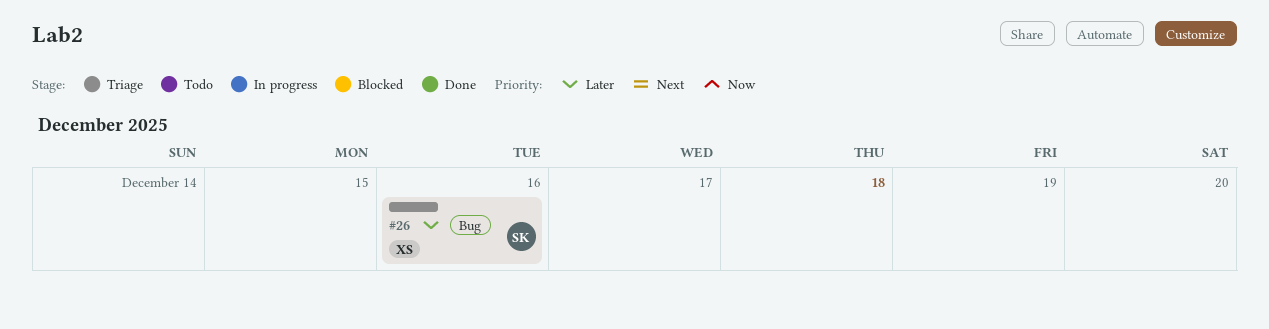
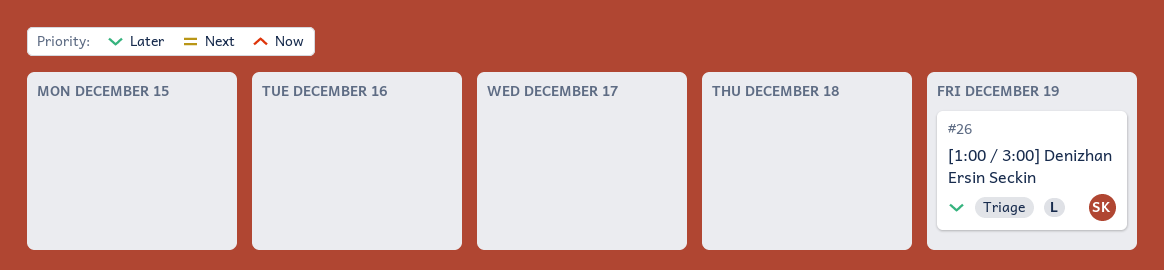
#26, estimate: XS -> L
#26, due: Dec 16 -> Dec 19

